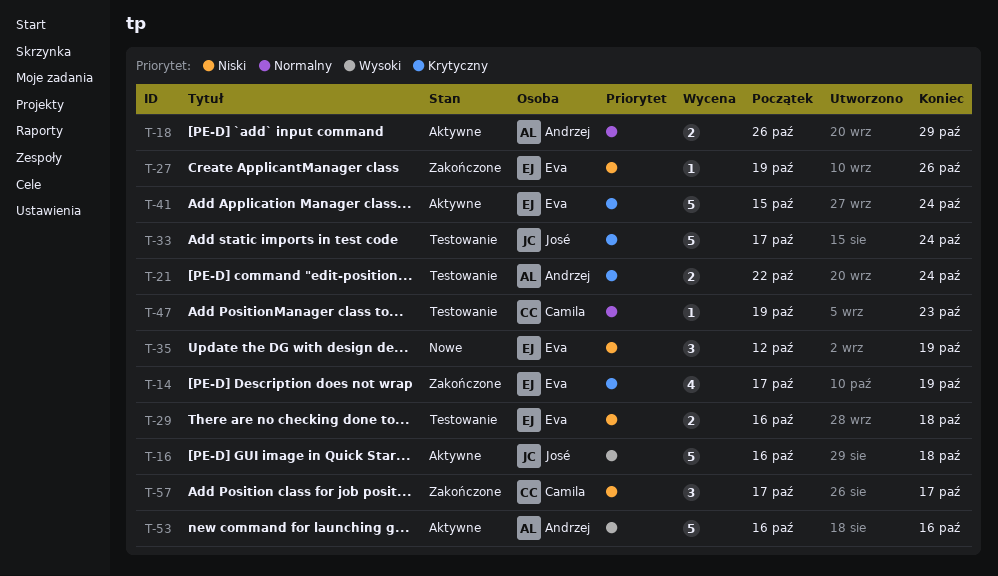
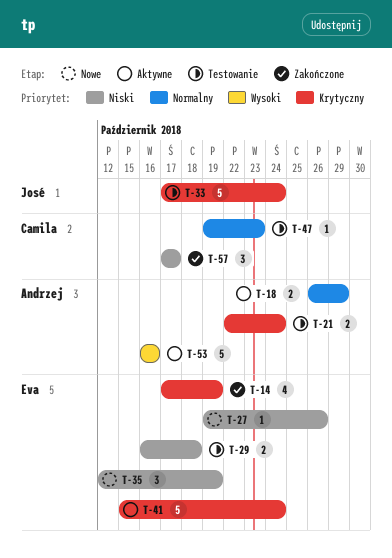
T-16: present -> none
T-27, status: Zakończone -> Nowe

